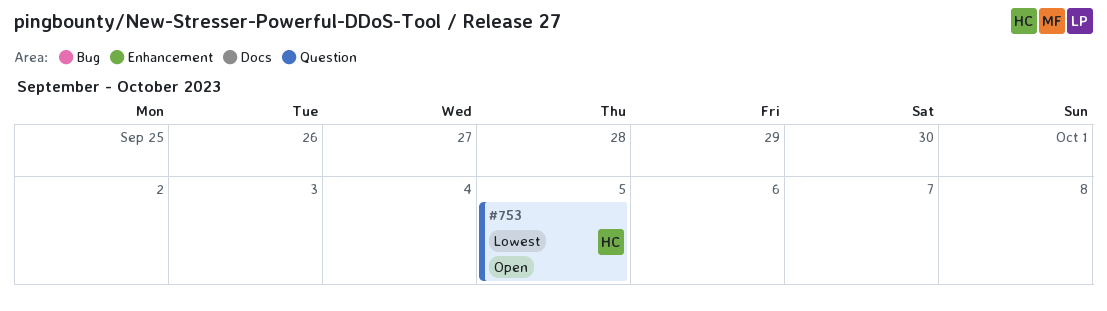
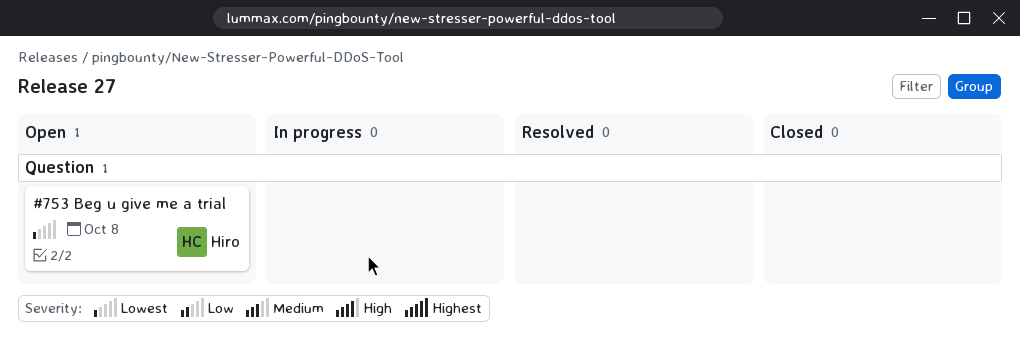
#753, due: Oct 5 -> Oct 8

